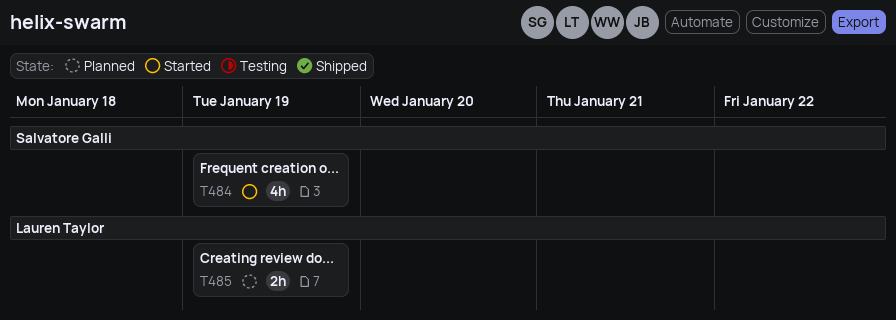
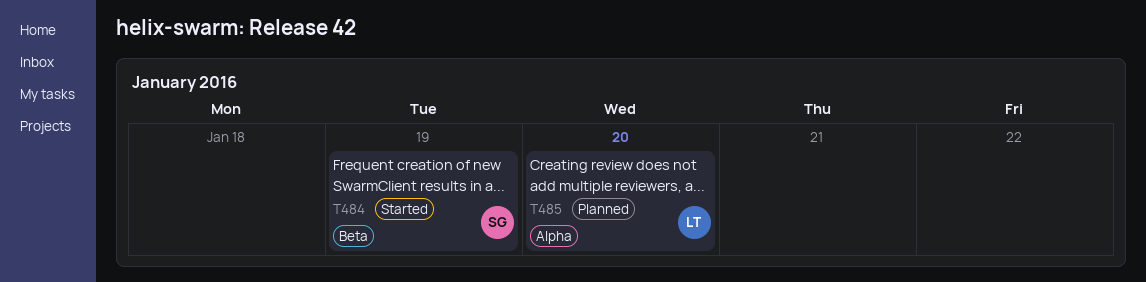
T485, due: Jan 19 -> Jan 20

